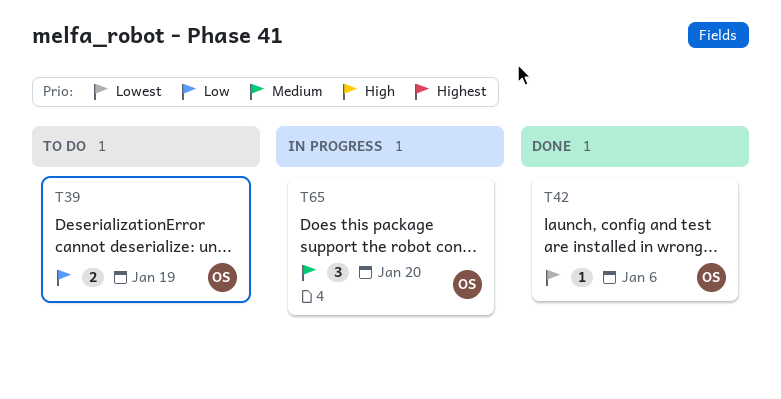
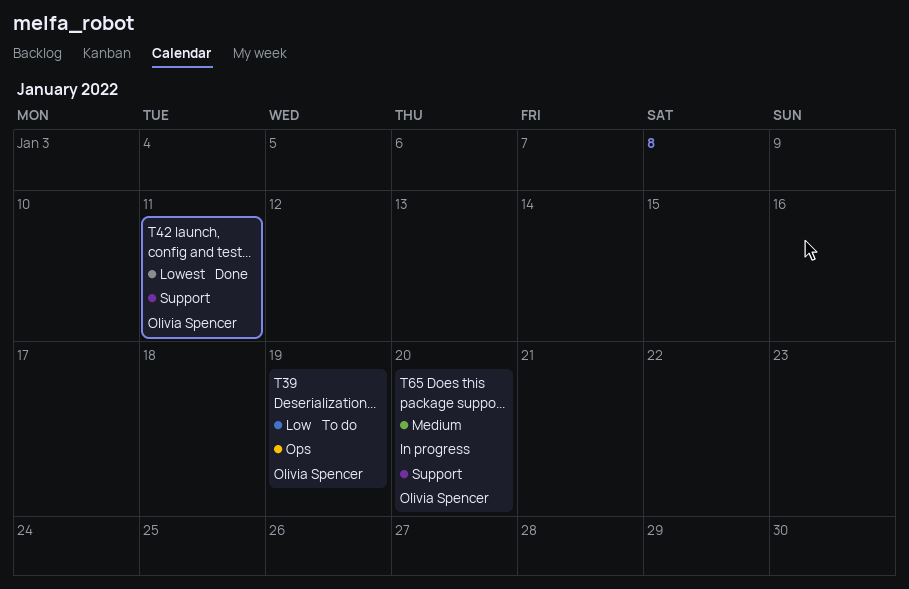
T42, due: Jan 6 -> Jan 11

